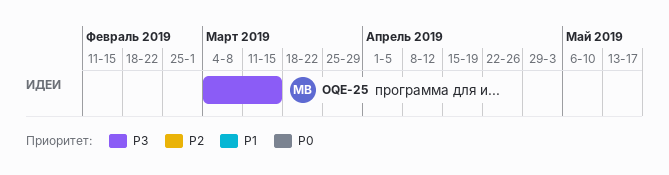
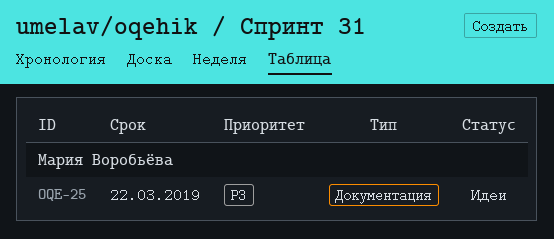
OQE-25, due: Mar 15 -> Mar 22

